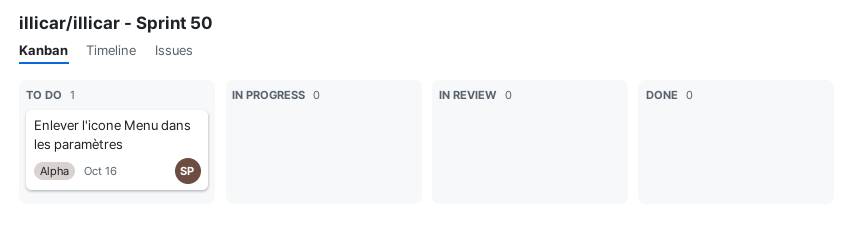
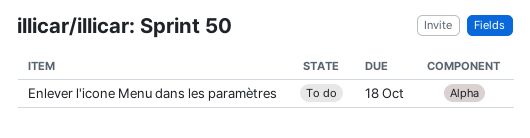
Enlever l'icone Menu dans les paramètres, due: Oct 16 -> Oct 18

